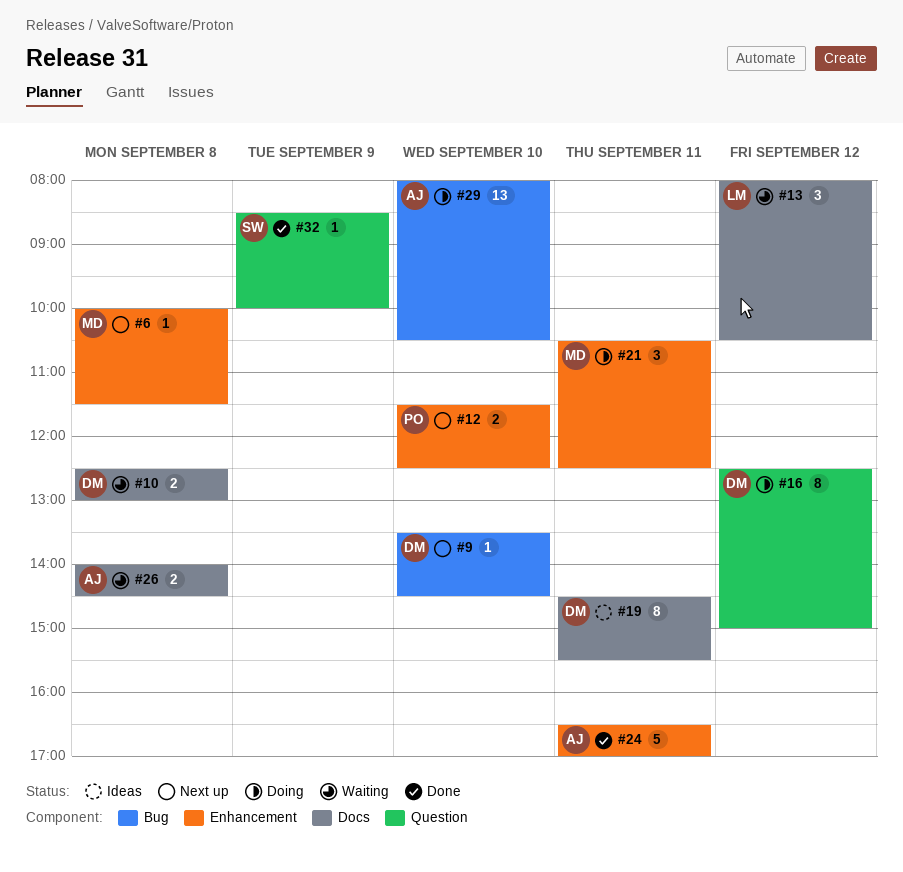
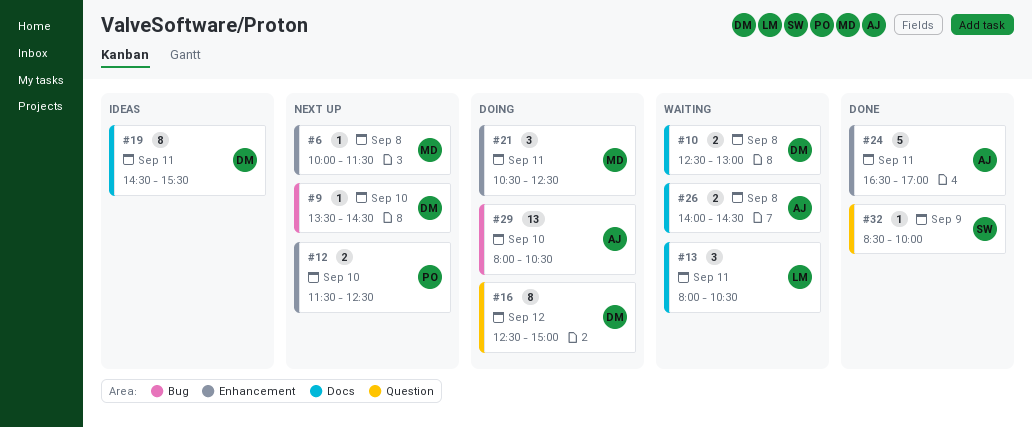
#13, day: Sep 12 -> Sep 11

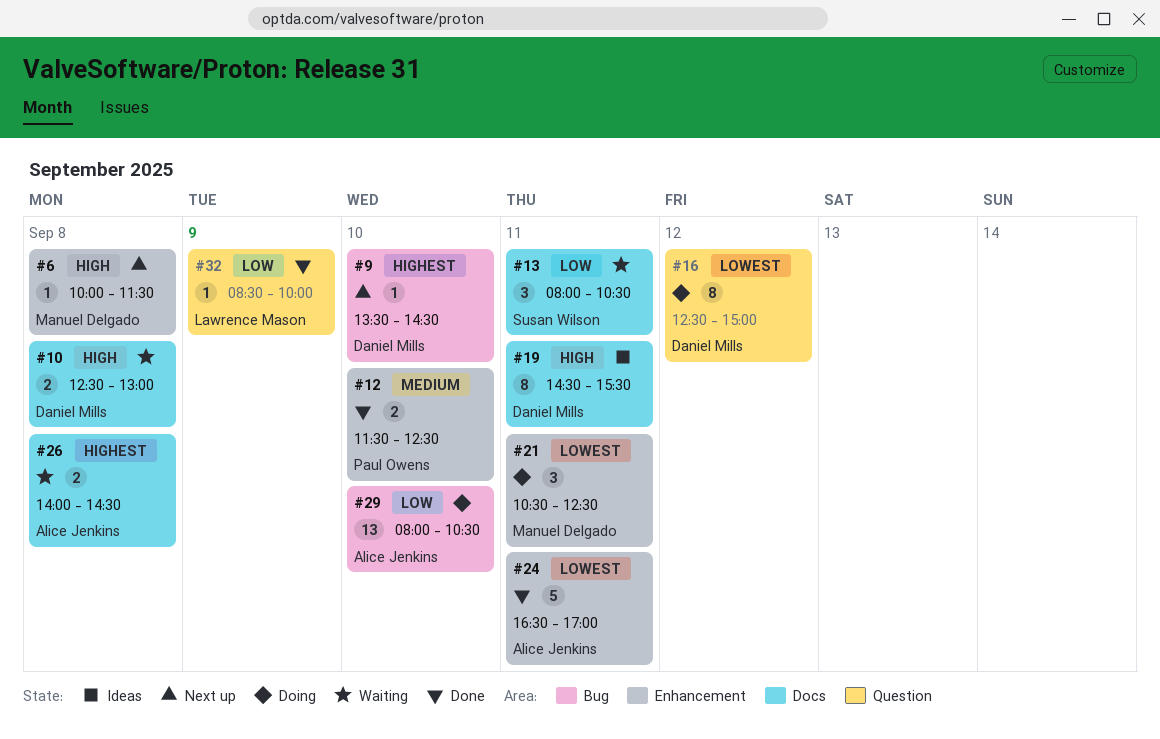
#12, status: Next up -> Done
#13, owner: Lawrence Mason -> Susan Wilson
#32, owner: Susan Wilson -> Lawrence Mason

